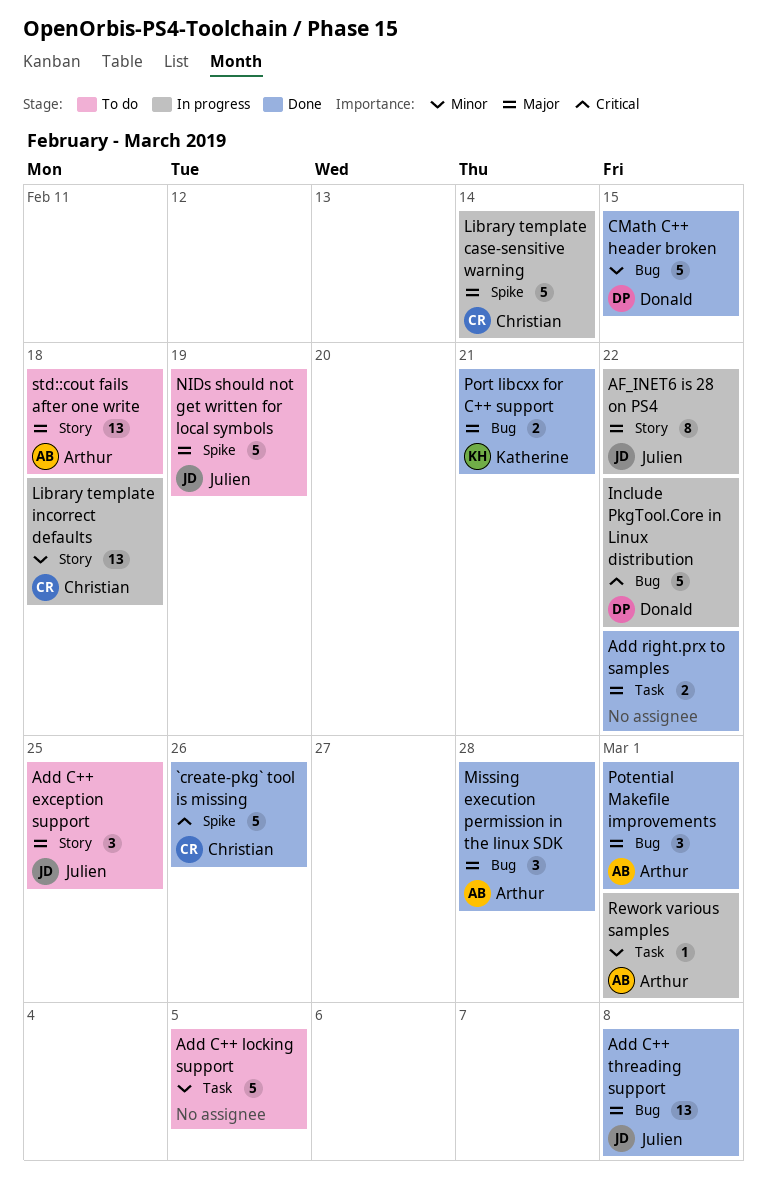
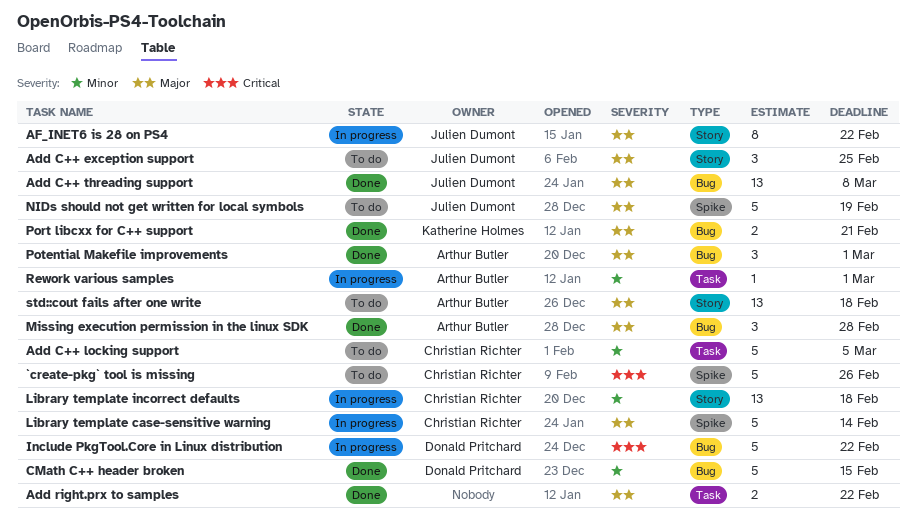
`create-pkg` tool is missing, status: Done -> To do
Add C++ locking support, owner: none -> Christian Richter

